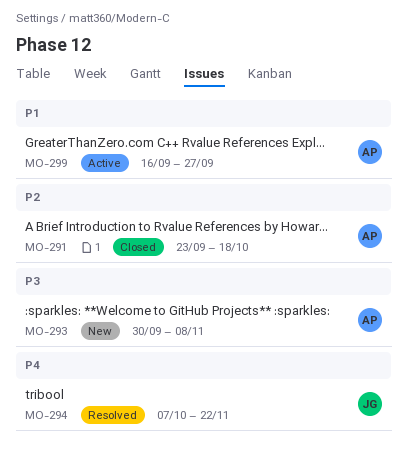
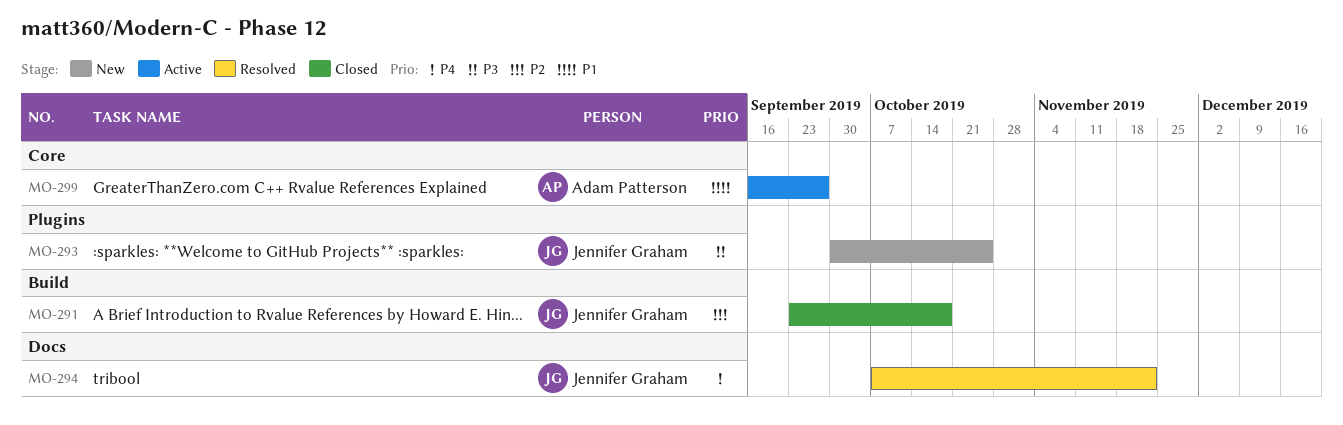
MO-291, owner: Adam Patterson -> Jennifer Graham
MO-293, owner: Adam Patterson -> Jennifer Graham
MO-293, due: Nov 8 -> Oct 25

